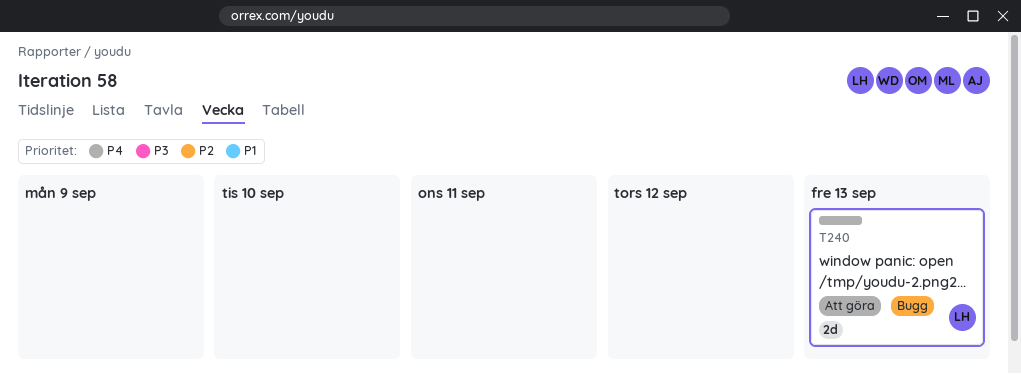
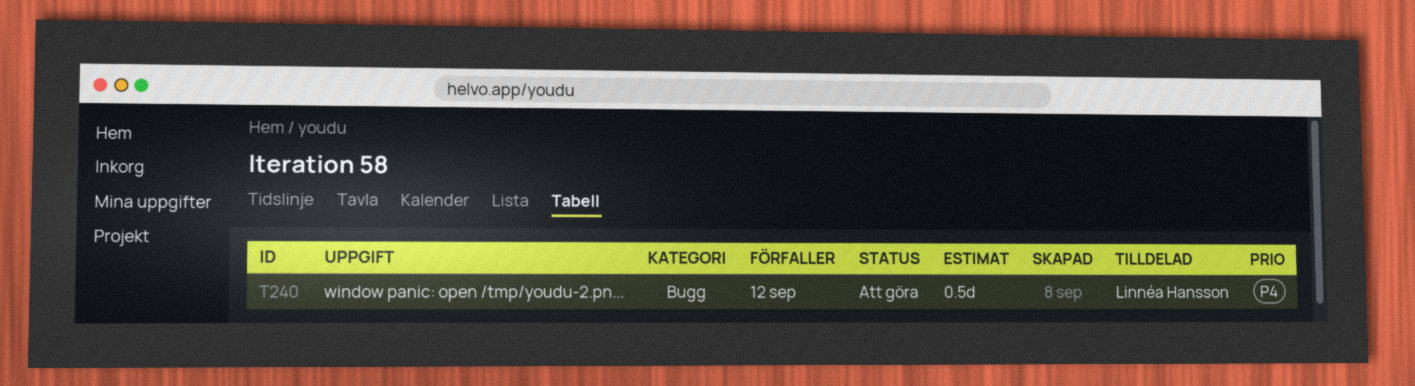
T240, estimate: 2d -> 0.5d
T240, due: Sep 13 -> Sep 12

